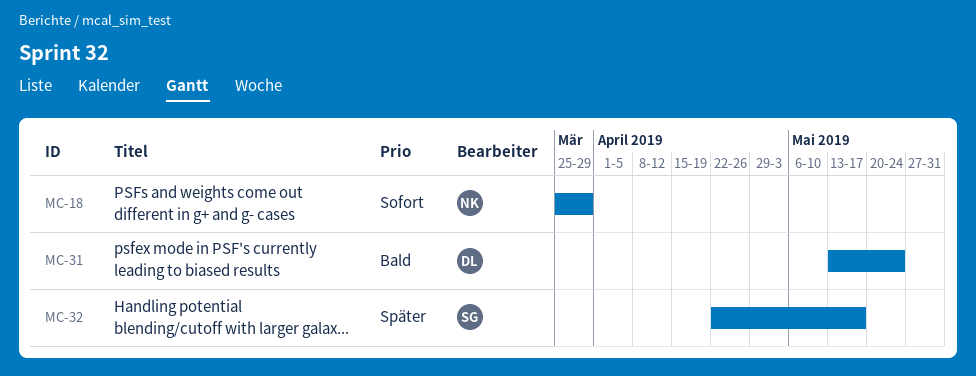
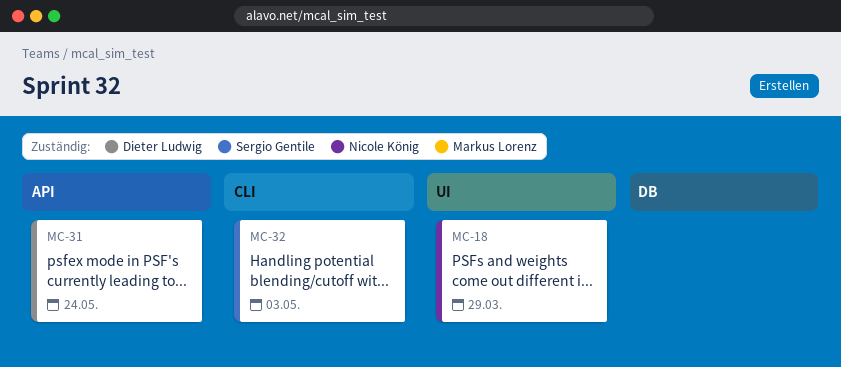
MC-32, due: May 17 -> May 3

